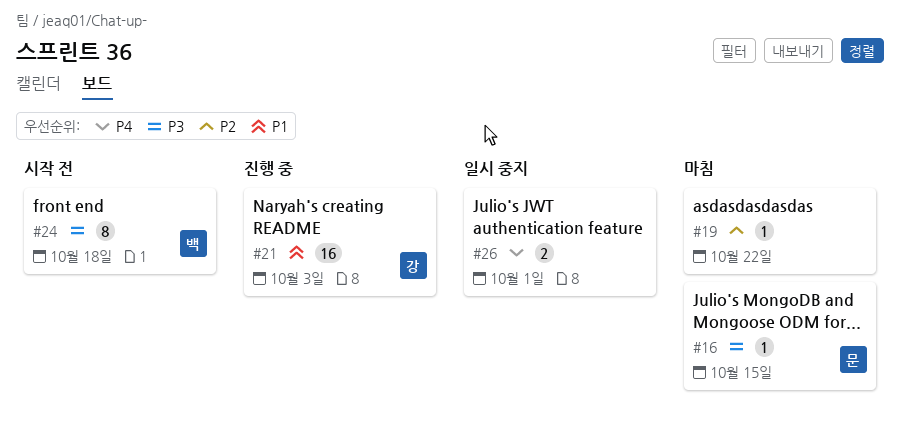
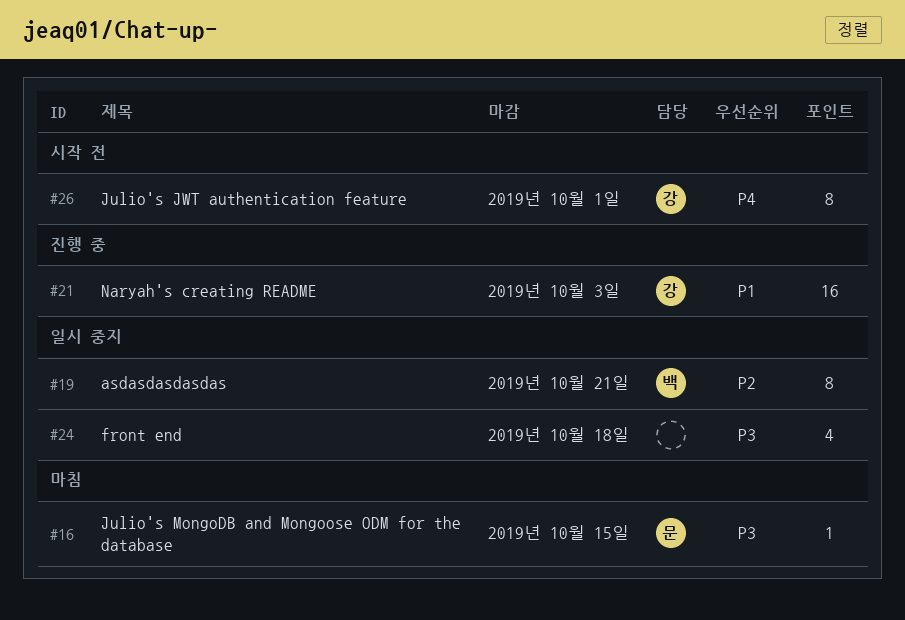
#19, status: 마침 -> 일시 중지
#19, owner: none -> 백
#19, estimate: 1 -> 8
#19, due: Oct 22 -> Oct 21
#24, status: 시작 전 -> 일시 중지
#24, owner: 백 -> none
#24, estimate: 8 -> 4
#26, status: 일시 중지 -> 시작 전
#26, owner: none -> 강
#26, estimate: 2 -> 8

